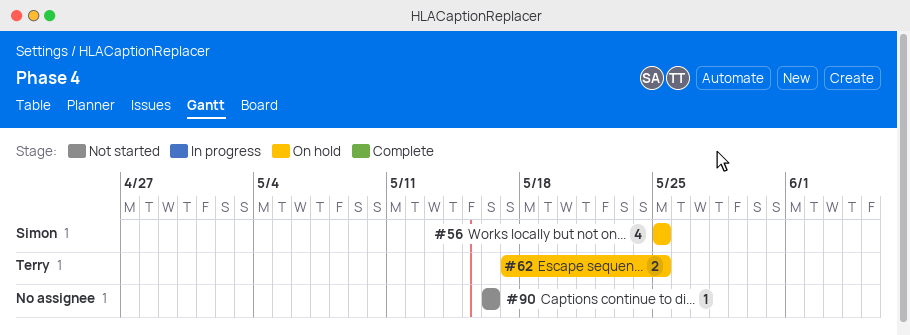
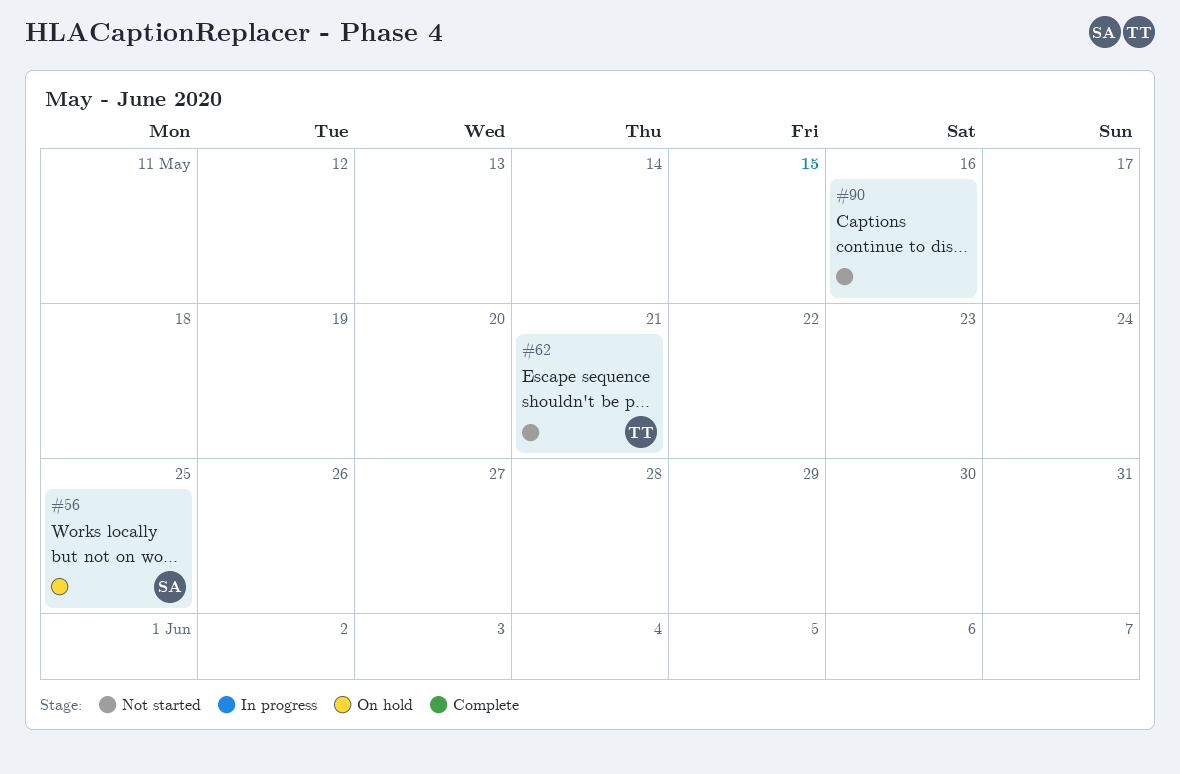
#62, status: On hold -> Not started
#62, due: May 25 -> May 21

